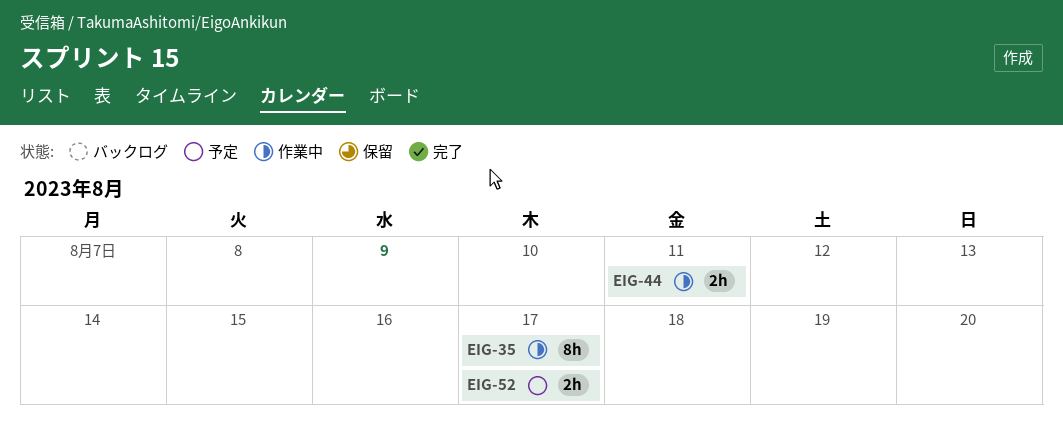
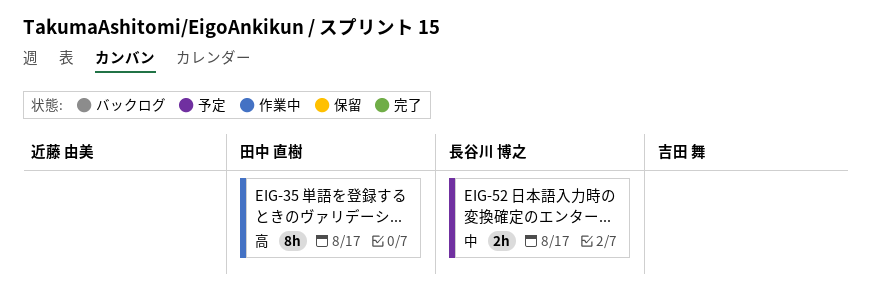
EIG-44: present -> none

